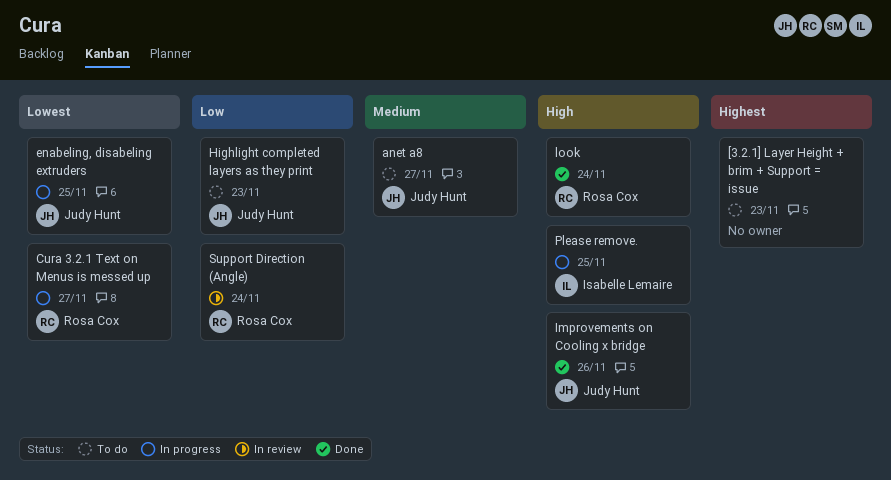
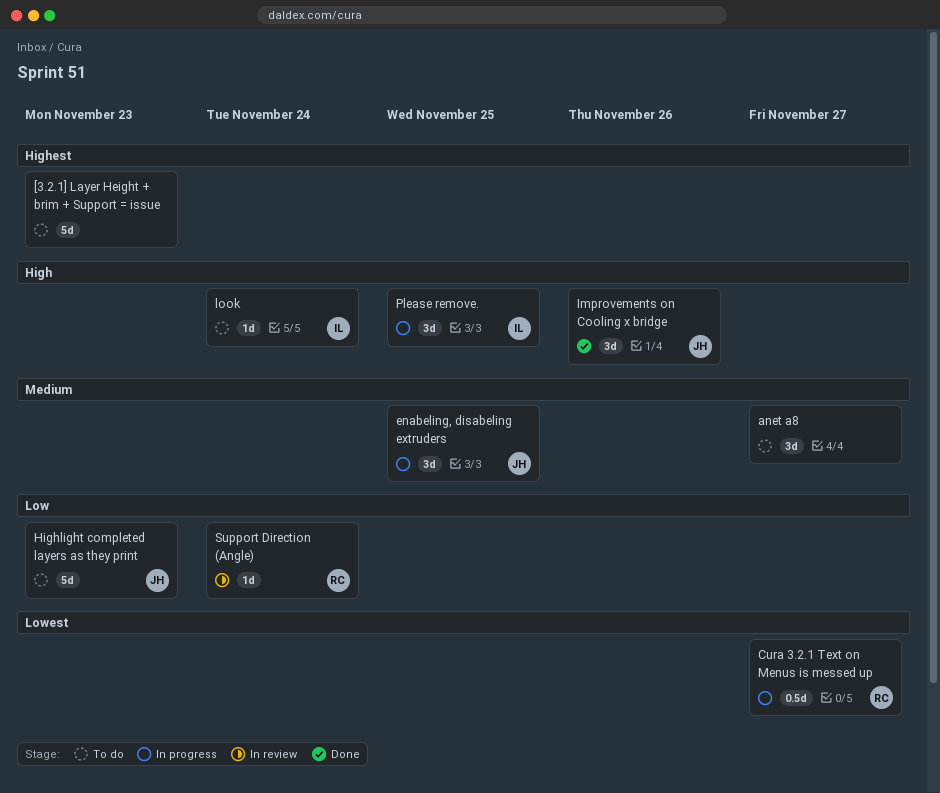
anet a8, owner: Judy Hunt -> none
enabeling, disabeling extruders, priority: Lowest -> Medium
look, status: Done -> To do
look, owner: Rosa Cox -> Isabelle Lemaire

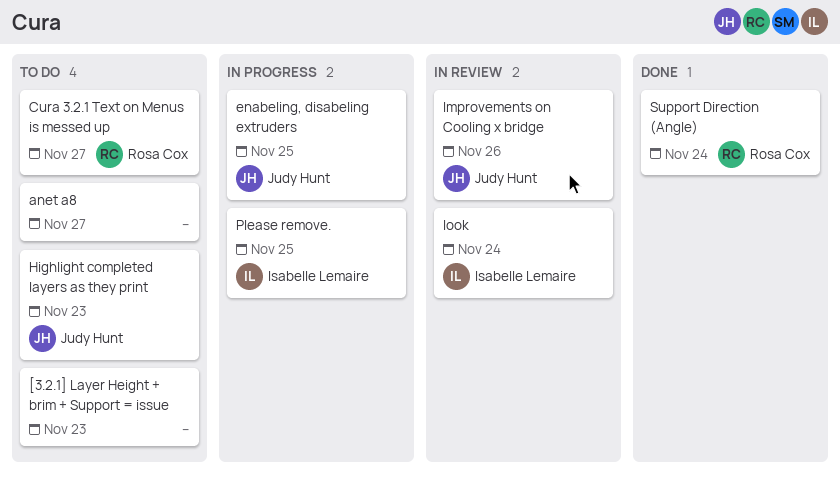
Cura 3.2.1 Text on Menus is messed up, status: In progress -> To do
Improvements on Cooling x bridge, status: Done -> In review
look, status: To do -> In review
Support Direction (Angle), status: In review -> Done

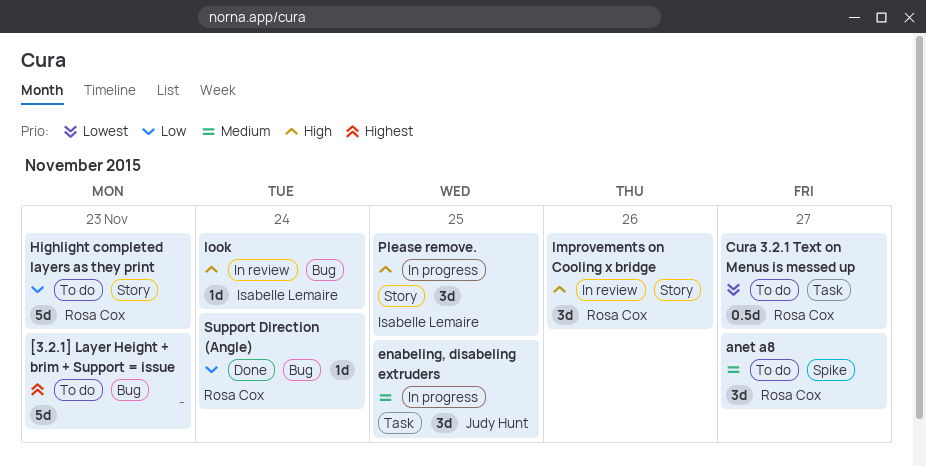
anet a8, owner: none -> Rosa Cox
Highlight completed layers as they print, owner: Judy Hunt -> Rosa Cox
Improvements on Cooling x bridge, owner: Judy Hunt -> Rosa Cox

